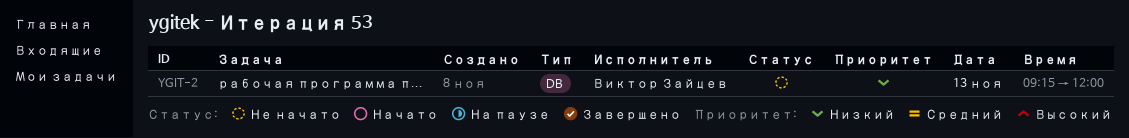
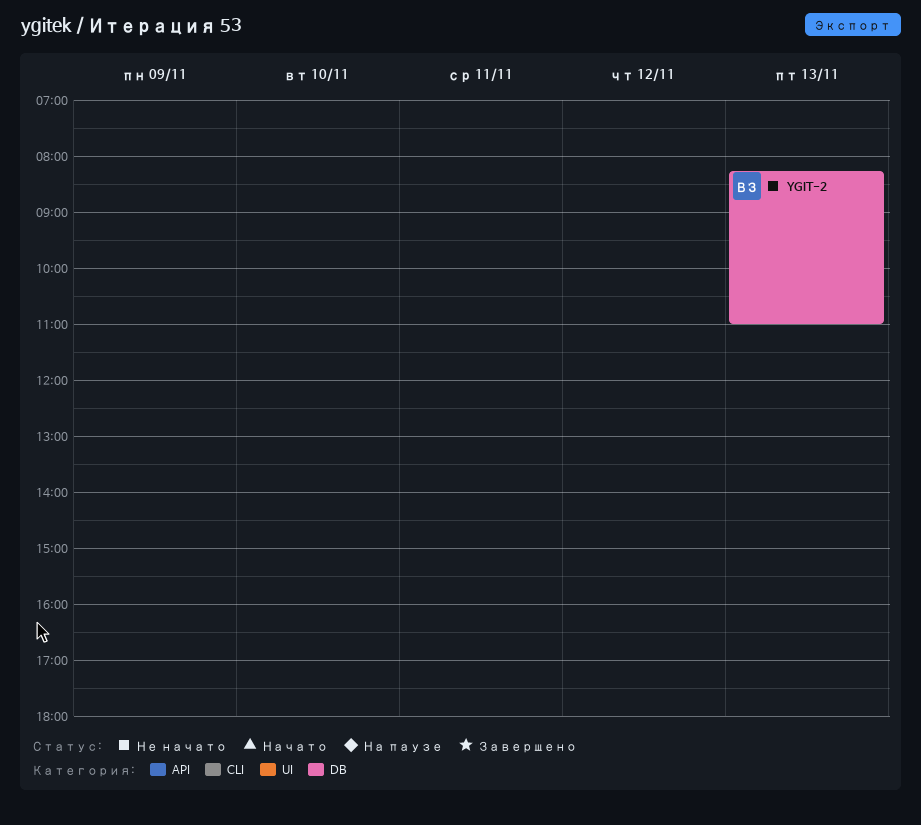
YGIT-2, begins: 09:15 -> 08:15
YGIT-2, ends: 12:00 -> 11:00

